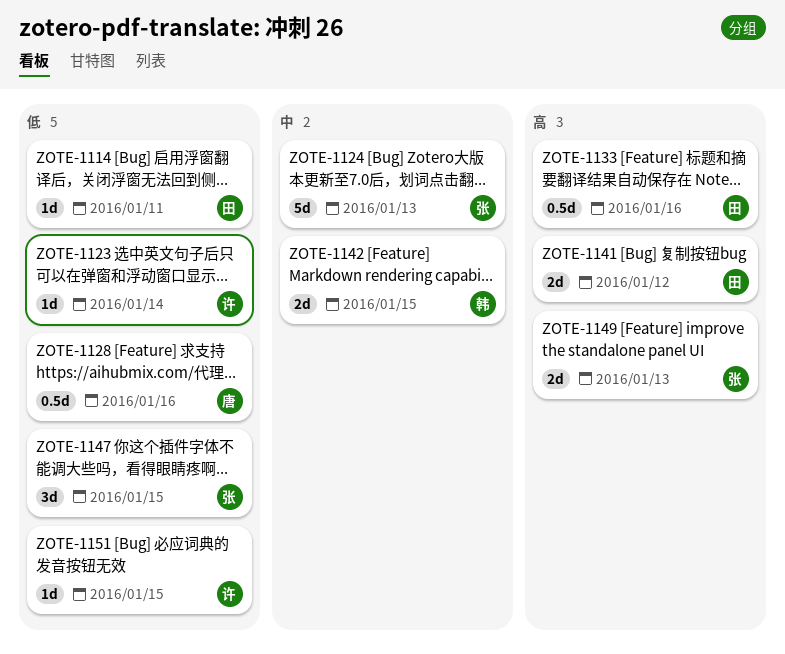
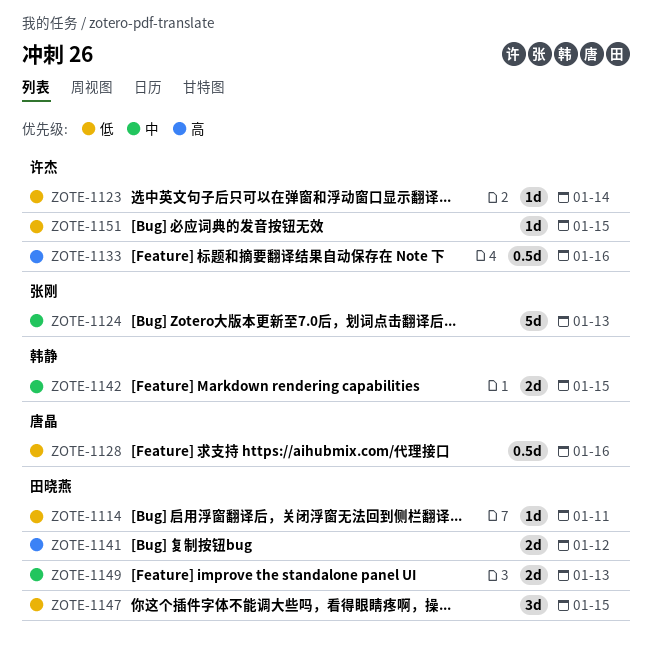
ZOTE-1133, owner: 田晓燕 -> 许杰
ZOTE-1147, owner: 张刚 -> 田晓燕
ZOTE-1149, owner: 张刚 -> 田晓燕
ZOTE-1149, priority: 高 -> 中

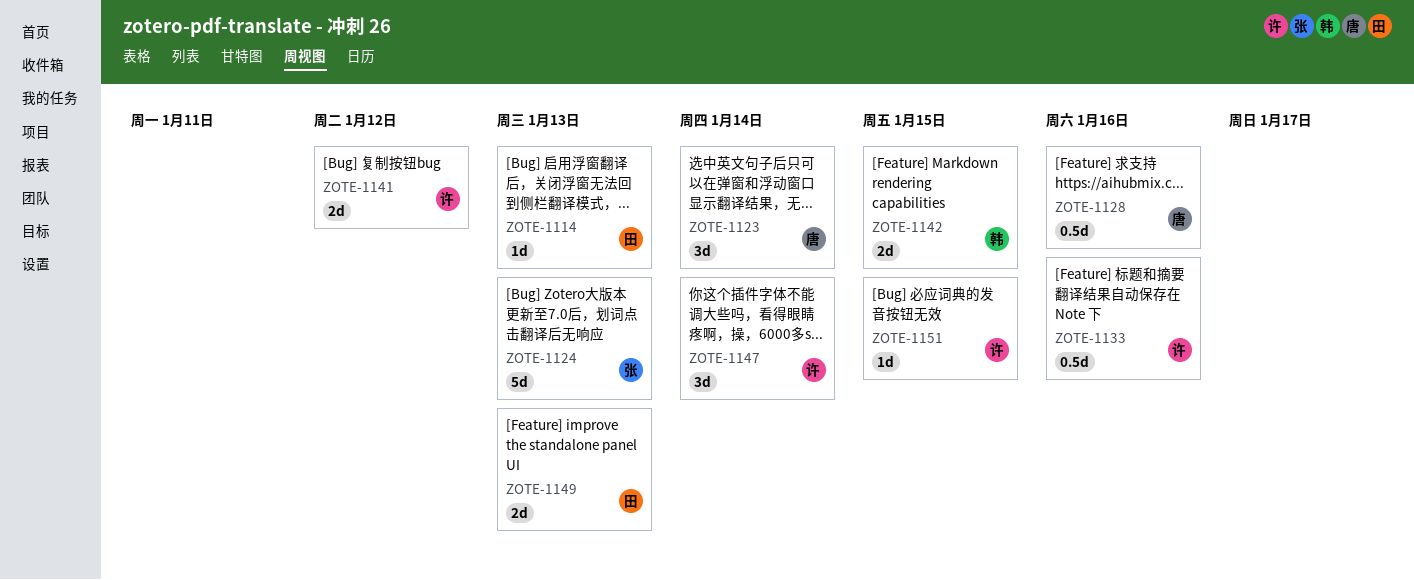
ZOTE-1114, due: Jan 11 -> Jan 13
ZOTE-1123, owner: 许杰 -> 唐晶
ZOTE-1123, estimate: 1d -> 3d
ZOTE-1141, owner: 田晓燕 -> 许杰
ZOTE-1147, owner: 田晓燕 -> 许杰
ZOTE-1147, due: Jan 15 -> Jan 14

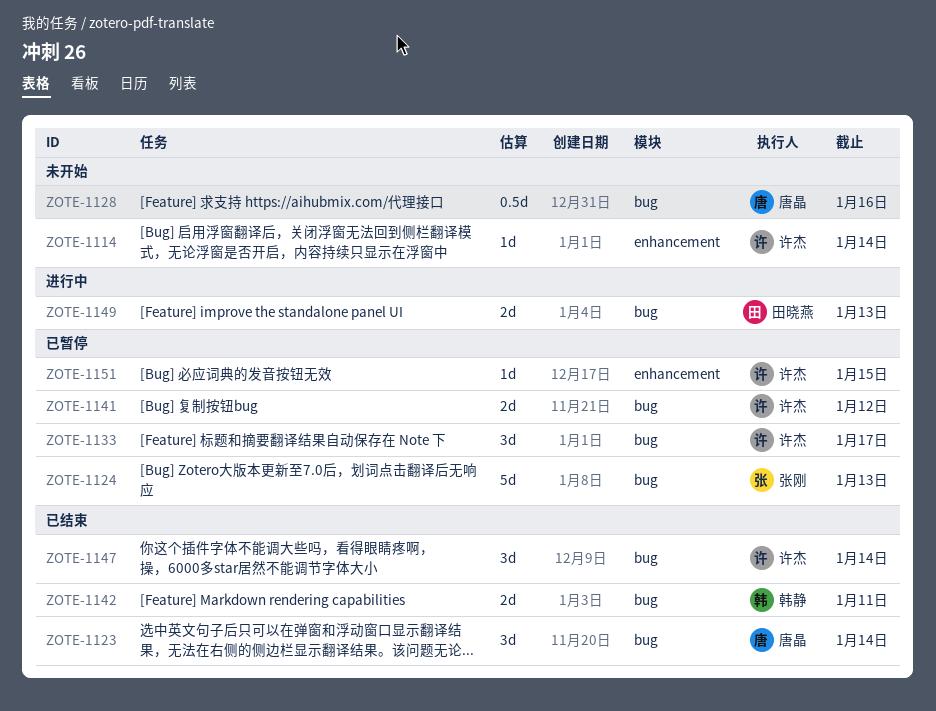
ZOTE-1114, owner: 田晓燕 -> 许杰
ZOTE-1114, due: Jan 13 -> Jan 14
ZOTE-1133, estimate: 0.5d -> 3d
ZOTE-1133, due: Jan 16 -> Jan 17
ZOTE-1142, due: Jan 15 -> Jan 11

